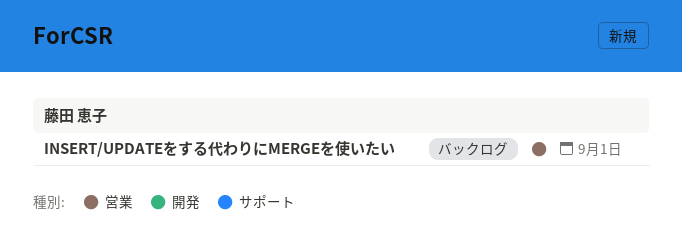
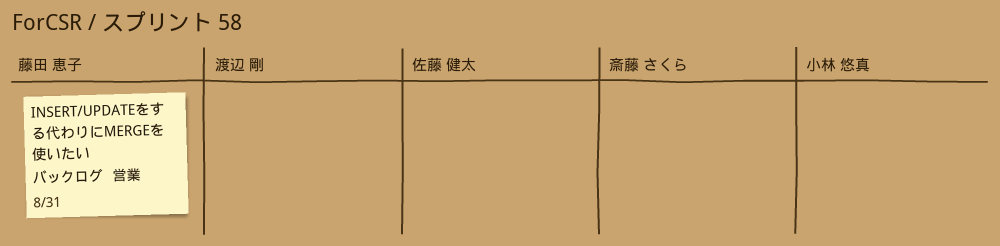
INSERT/UPDATEをする代わりにMERGEを使いたい, due: Sep 1 -> Aug 31

